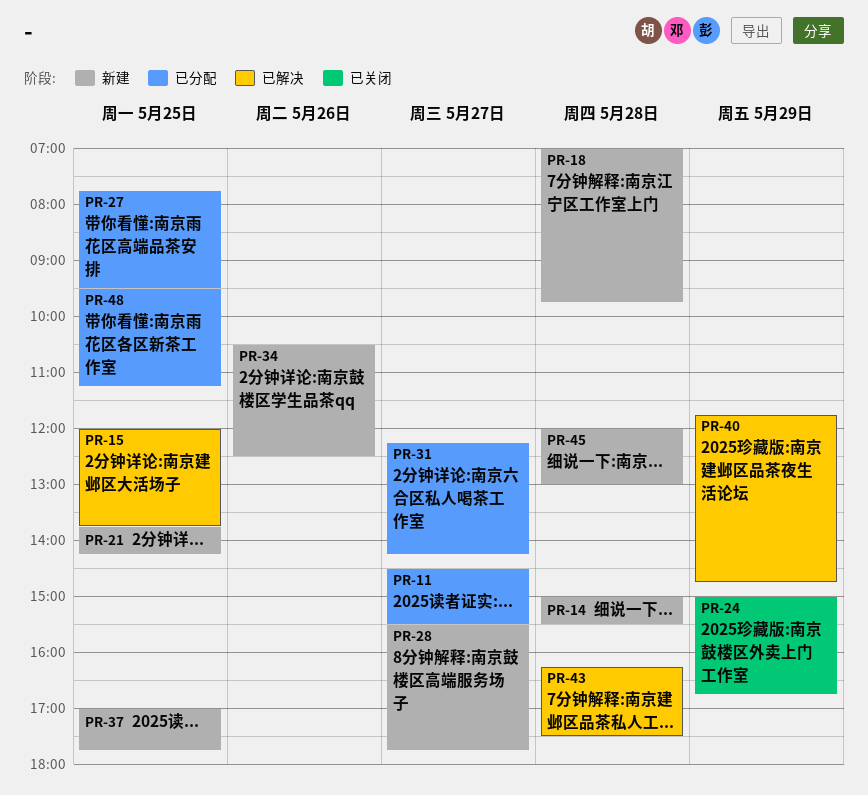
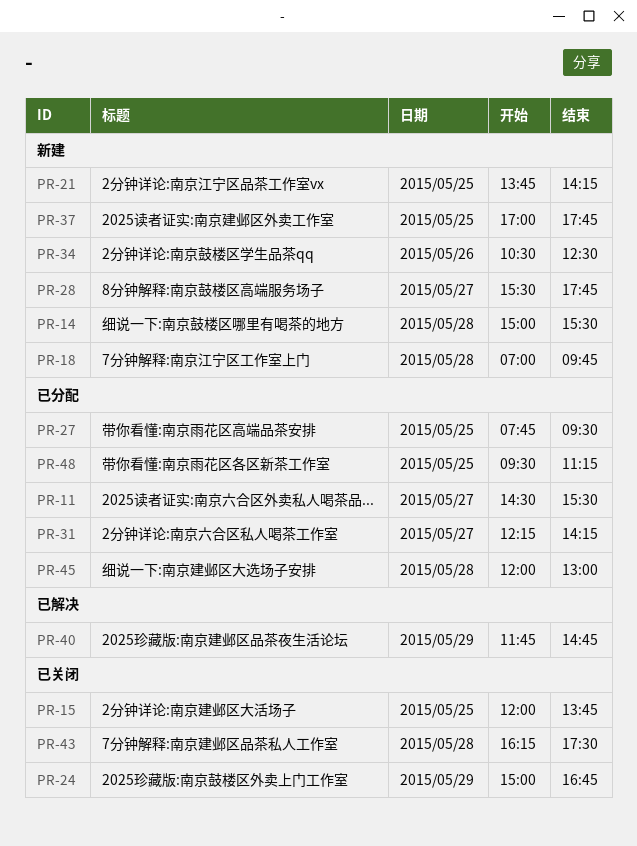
PR-15, status: 已解决 -> 已关闭
PR-43, status: 已解决 -> 已关闭
PR-45, status: 新建 -> 已分配

